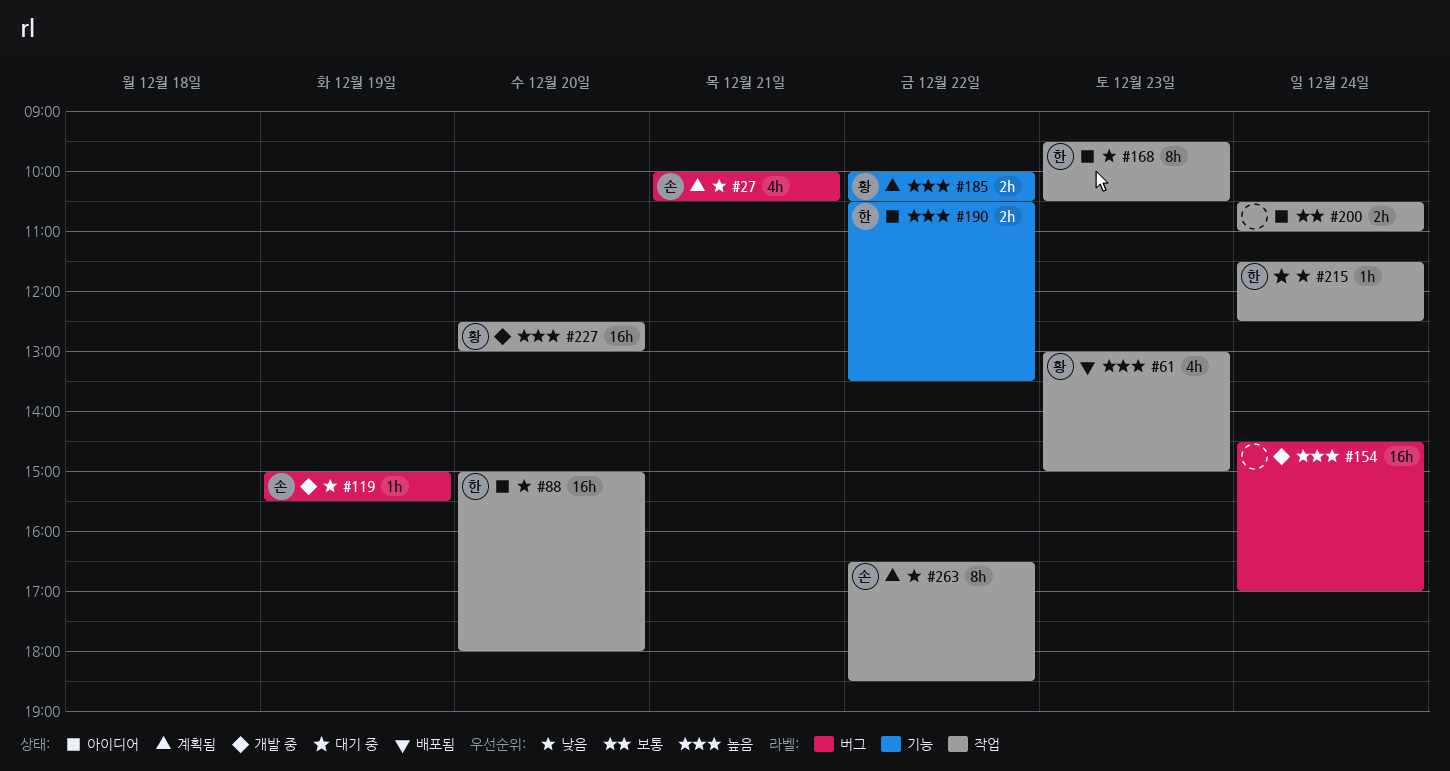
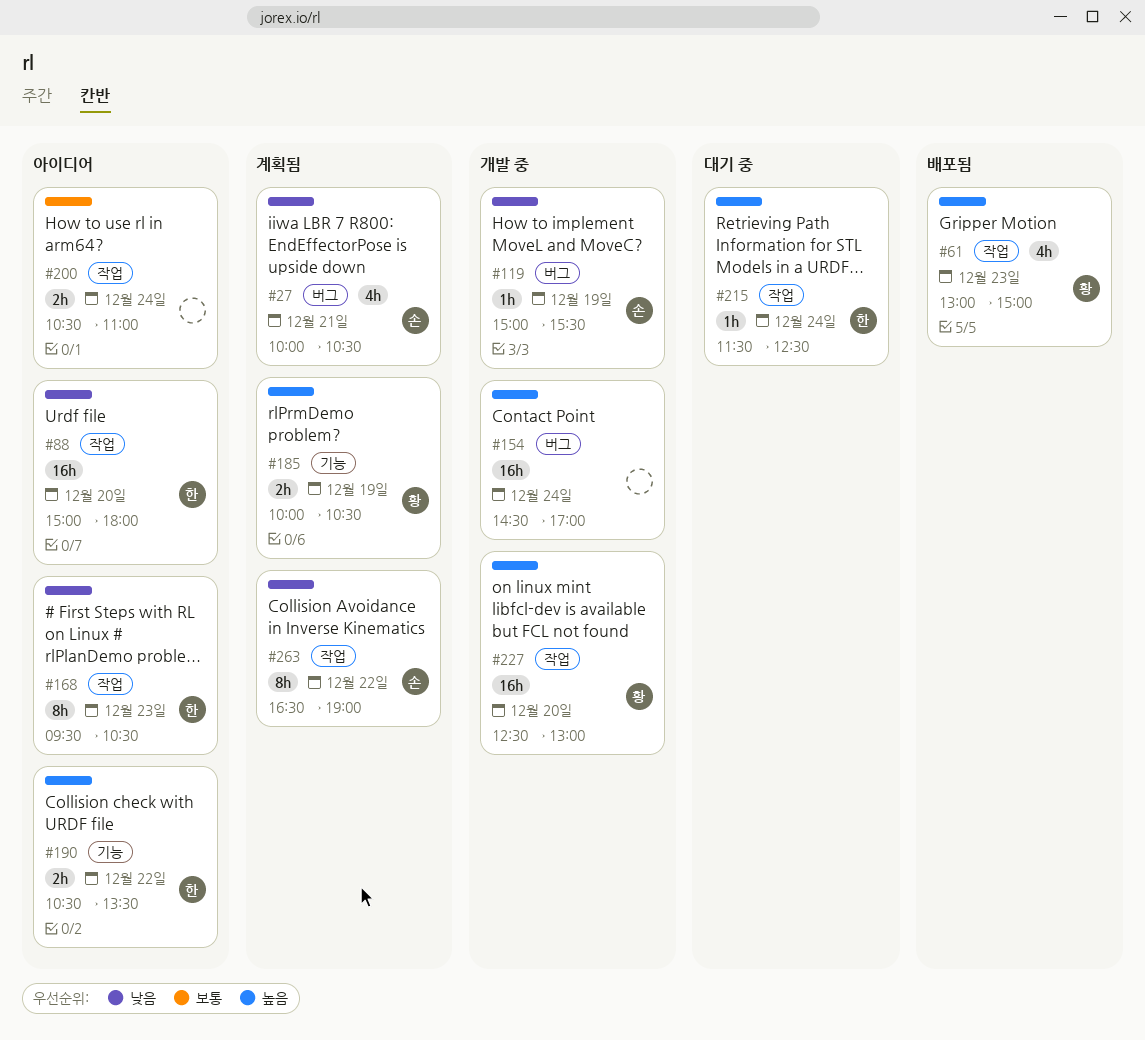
#185, day: Dec 22 -> Dec 19
#215, priority: 낮음 -> 높음
#263, ends: 18:30 -> 19:00

